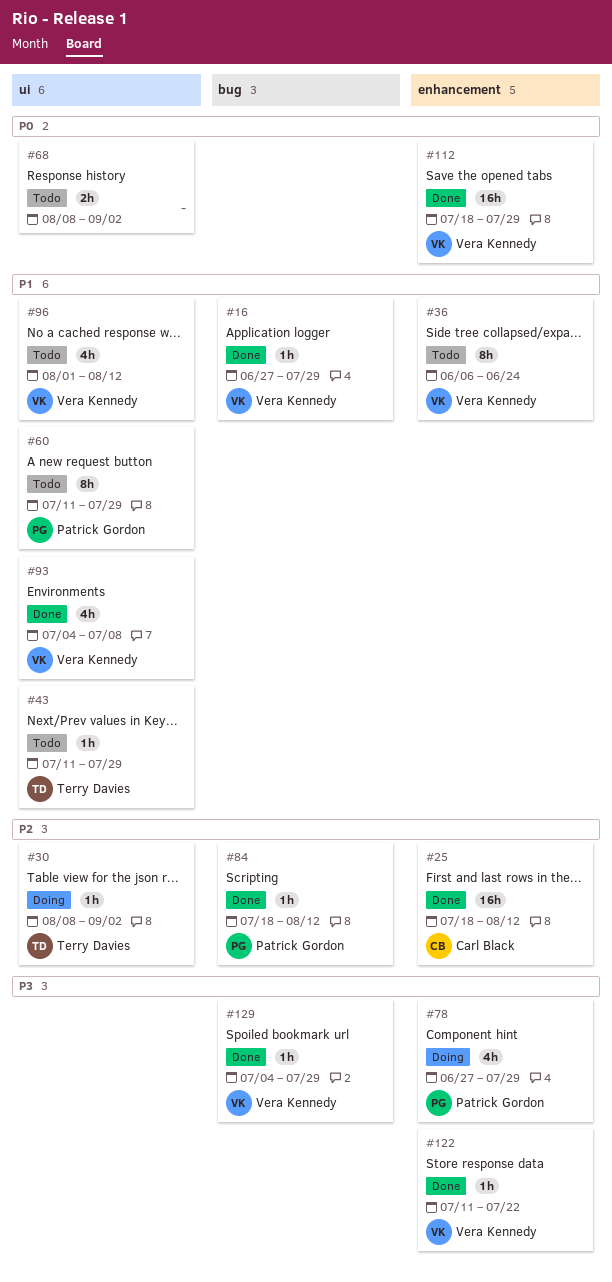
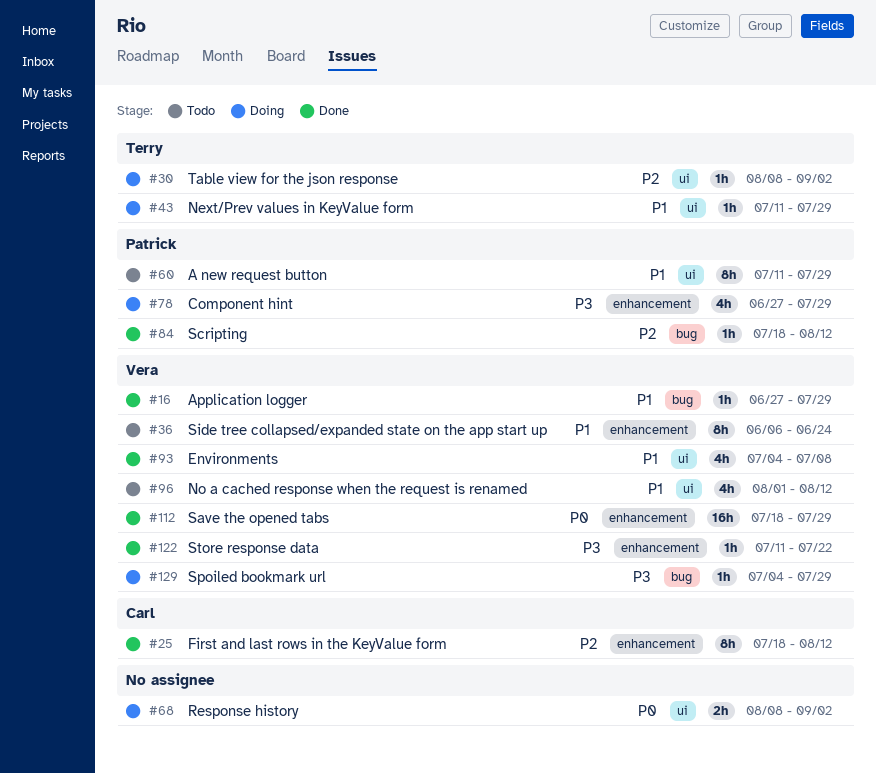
#25, estimate: 16h -> 8h
#43, status: Todo -> Doing
#68, status: Todo -> Doing
#129, status: Done -> Doing

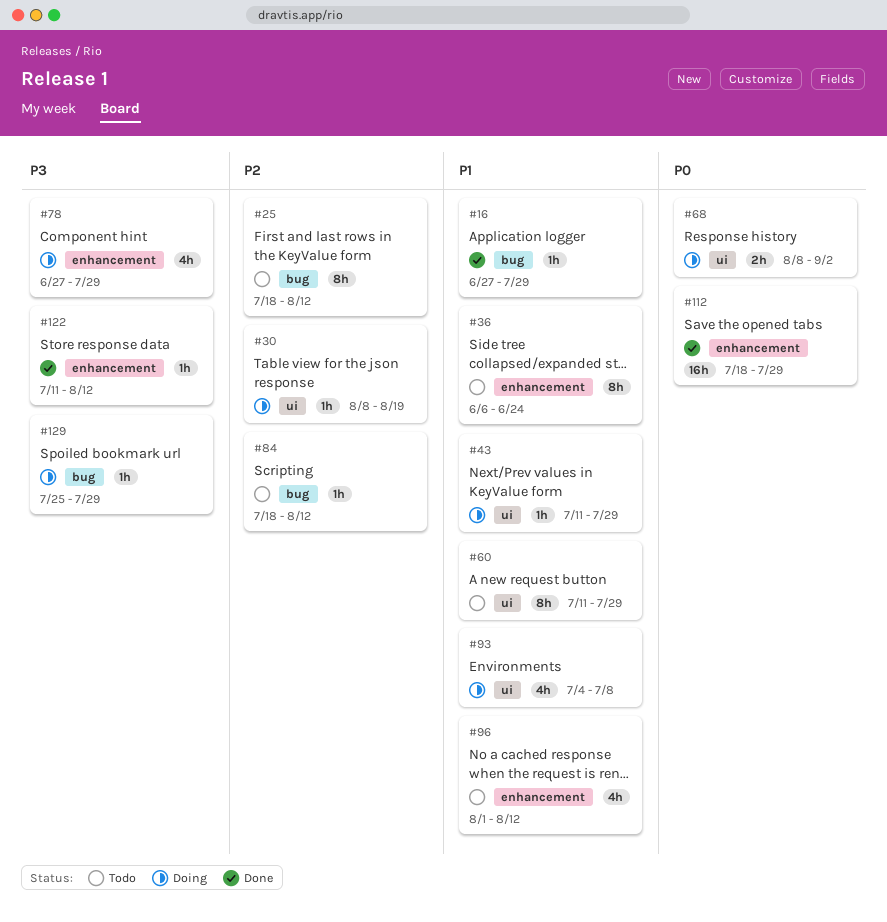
#25, status: Done -> Todo
#25, label: enhancement -> bug
#30, due: Sep 2 -> Aug 19
#84, status: Done -> Todo
#93, status: Done -> Doing
#96, label: ui -> enhancement
#122, due: Jul 22 -> Aug 12
#129, start: Jul 4 -> Jul 25

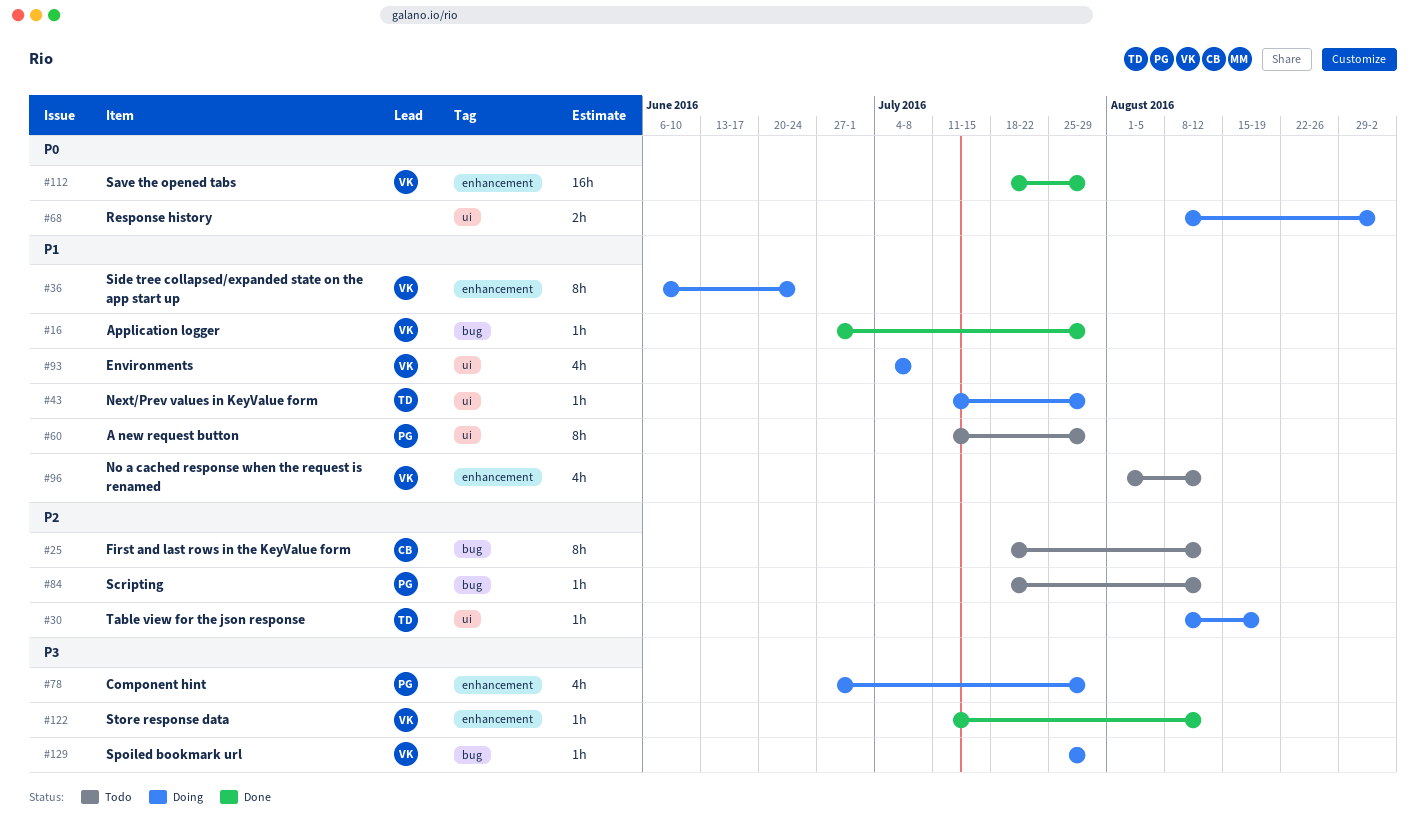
#36, status: Todo -> Doing

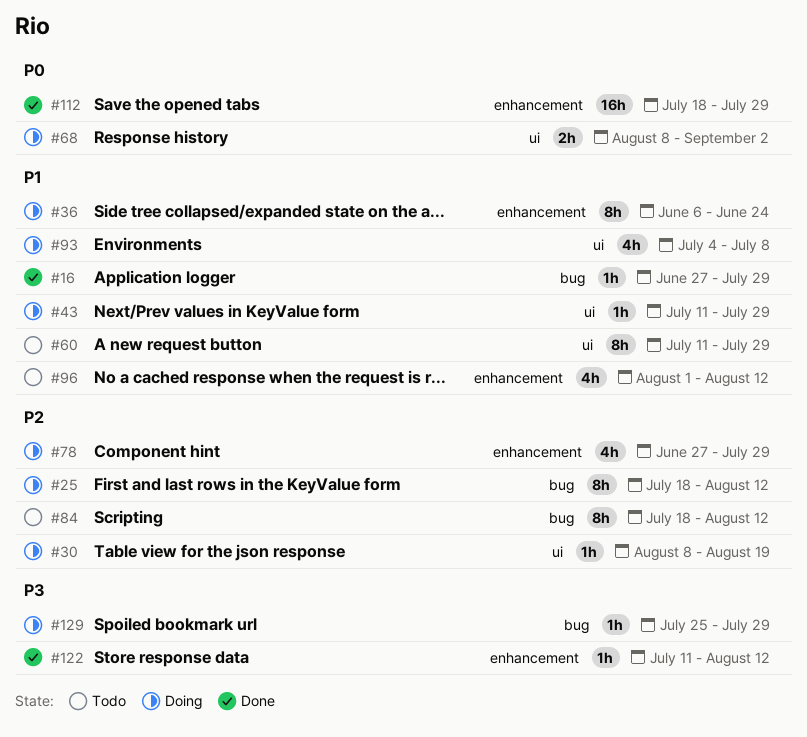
#25, status: Todo -> Doing
#78, priority: P3 -> P2
#84, estimate: 1h -> 8h

